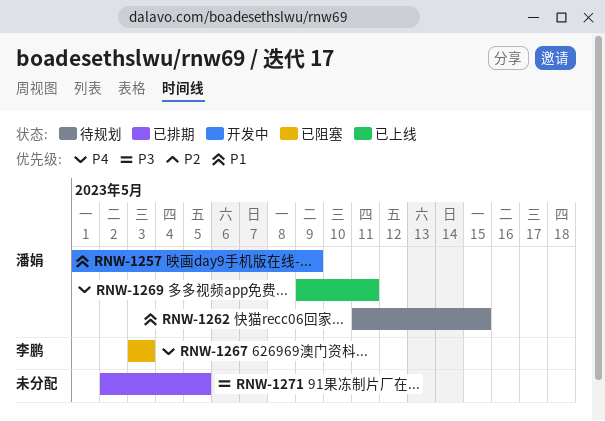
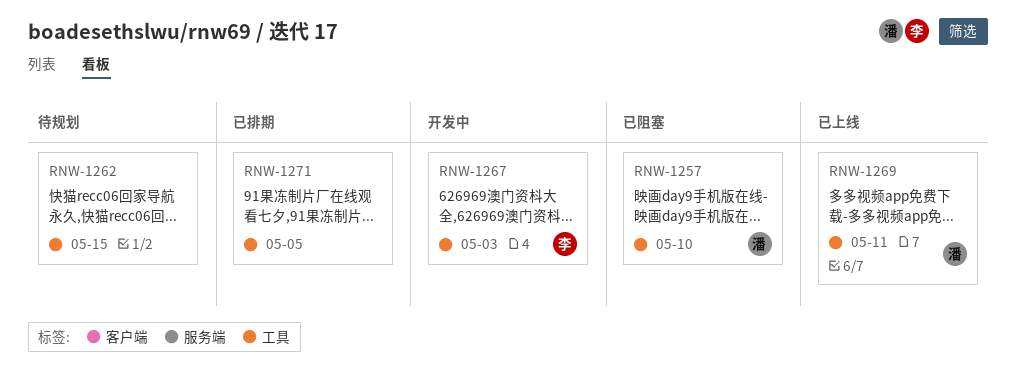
RNW-1257, status: 开发中 -> 已阻塞
RNW-1257, due: May 9 -> May 10
RNW-1262, owner: 潘娟 -> none
RNW-1267, status: 已阻塞 -> 开发中

